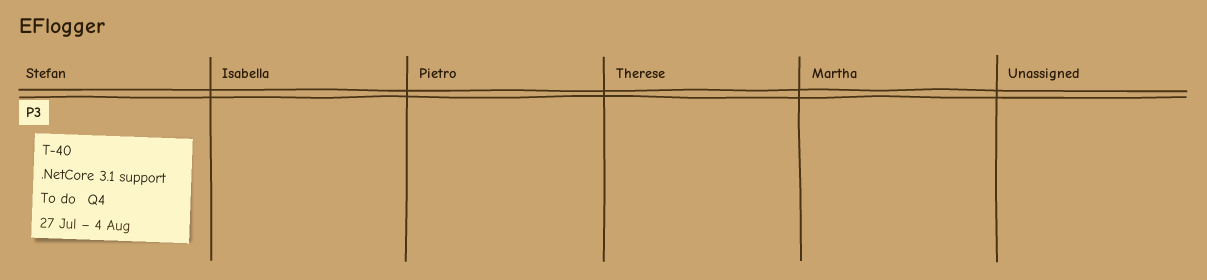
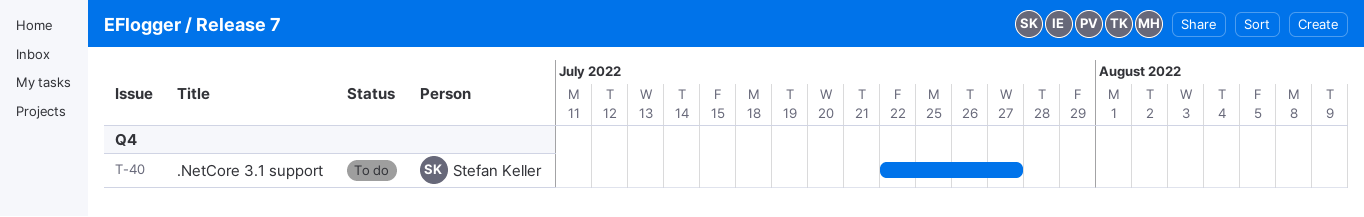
T-40, start: Jul 27 -> Jul 22
T-40, due: Aug 4 -> Jul 27

